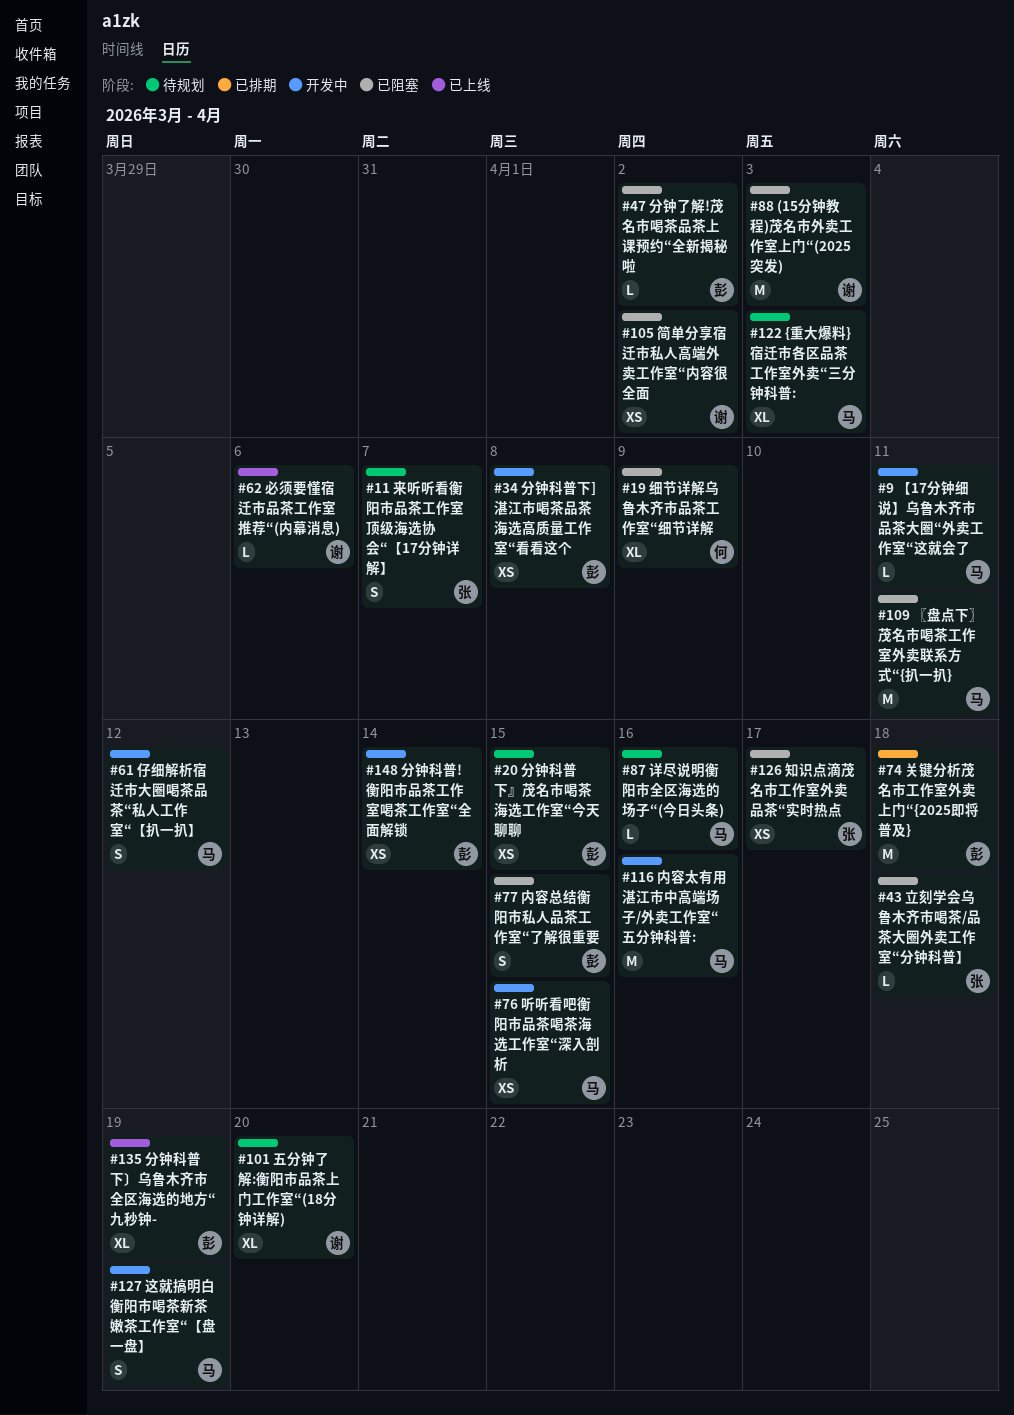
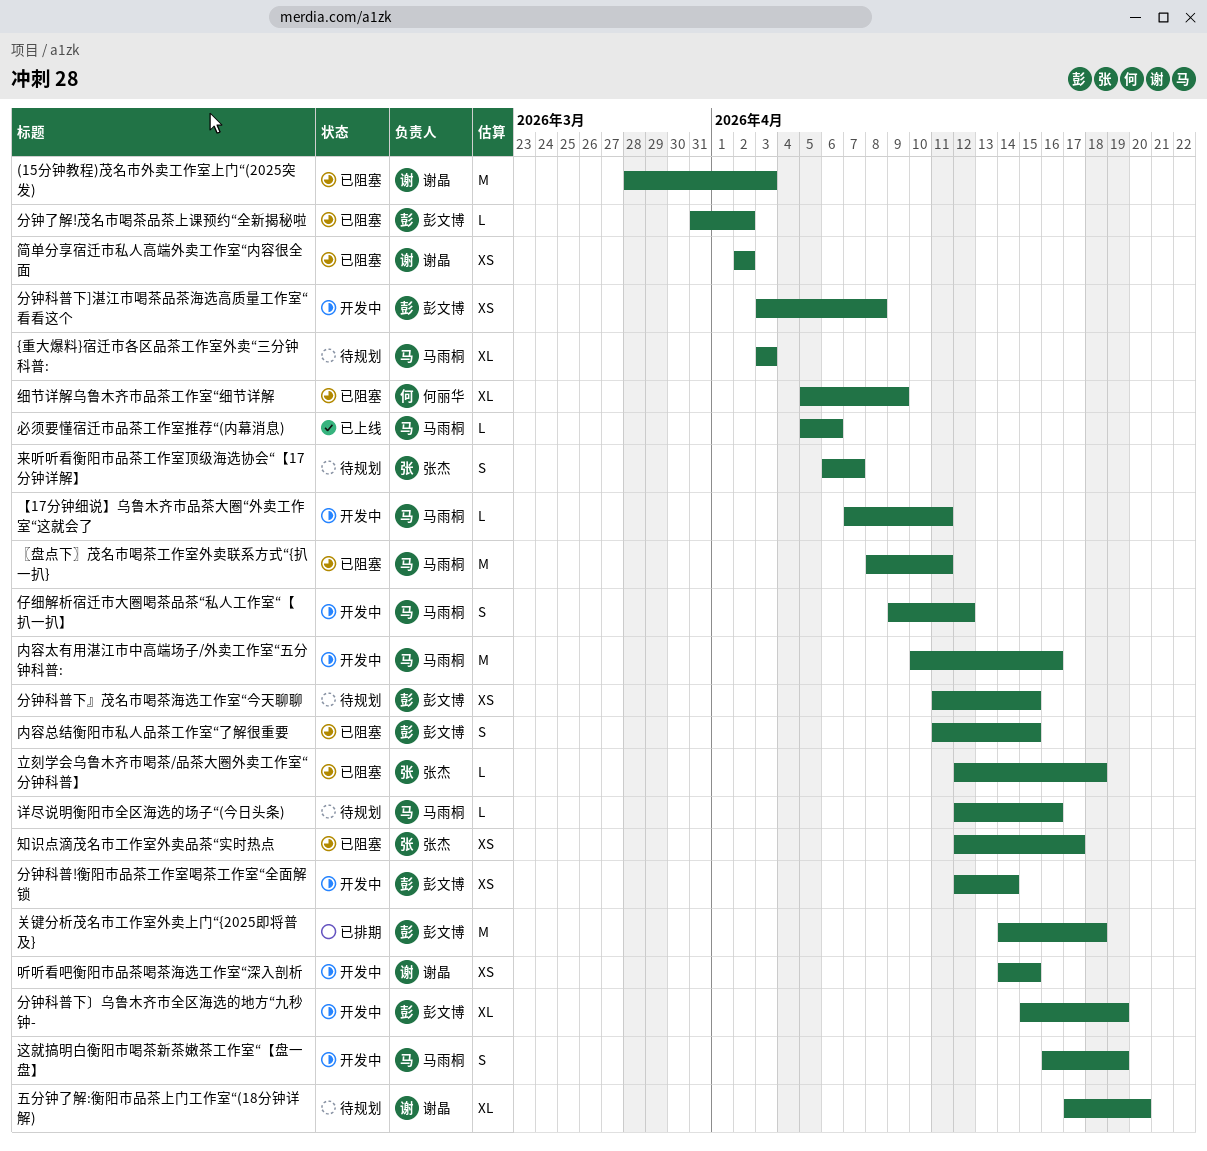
分钟科普下〕乌鲁木齐市全区海选的地方“九秒钟-, status: 已上线 -> 开发中
听听看吧衡阳市品茶喝茶海选工作室“深入剖析, owner: 马雨桐 -> 谢晶
必须要懂宿迁市品茶工作室推荐“(内幕消息), owner: 谢晶 -> 马雨桐

